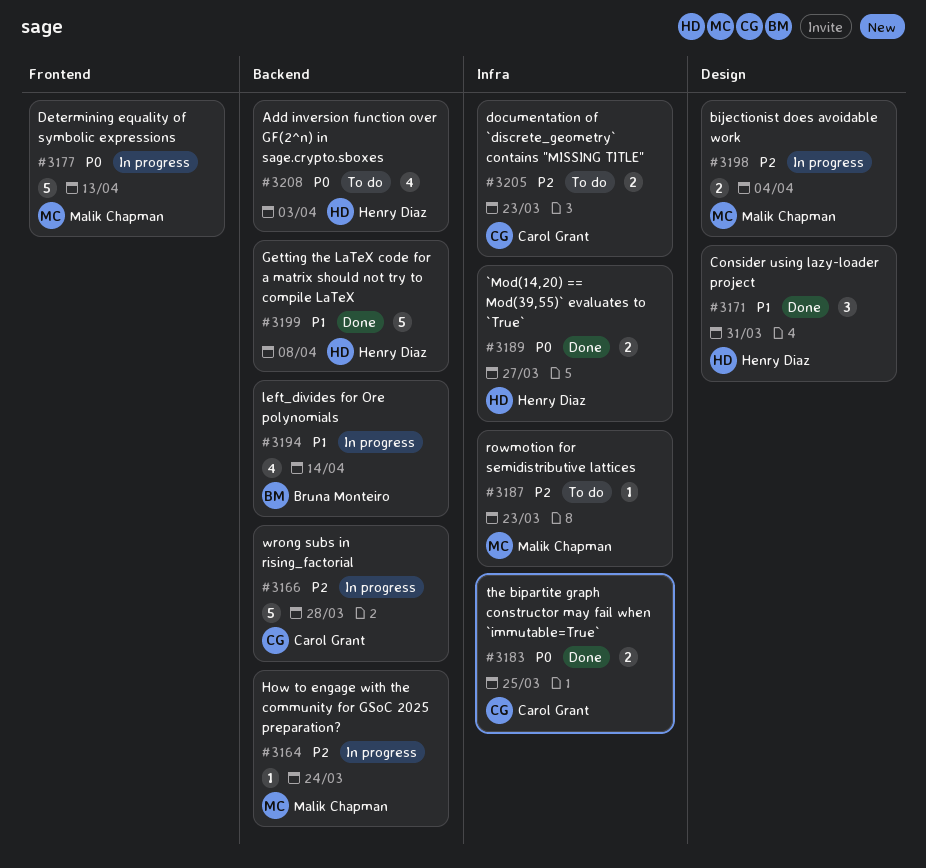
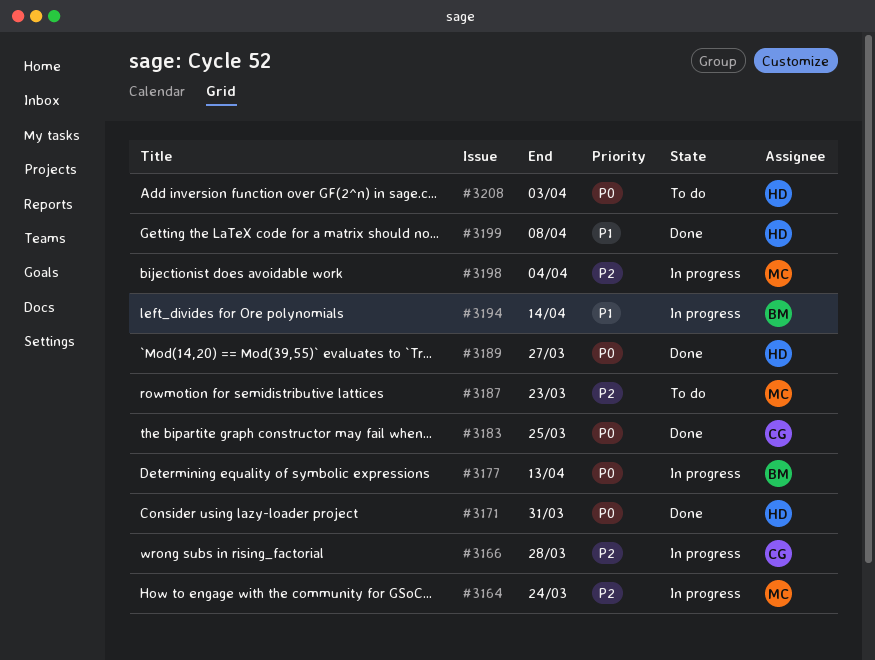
#3171, priority: P1 -> P0
#3177, owner: Malik Chapman -> Bruna Monteiro
#3205: present -> none

